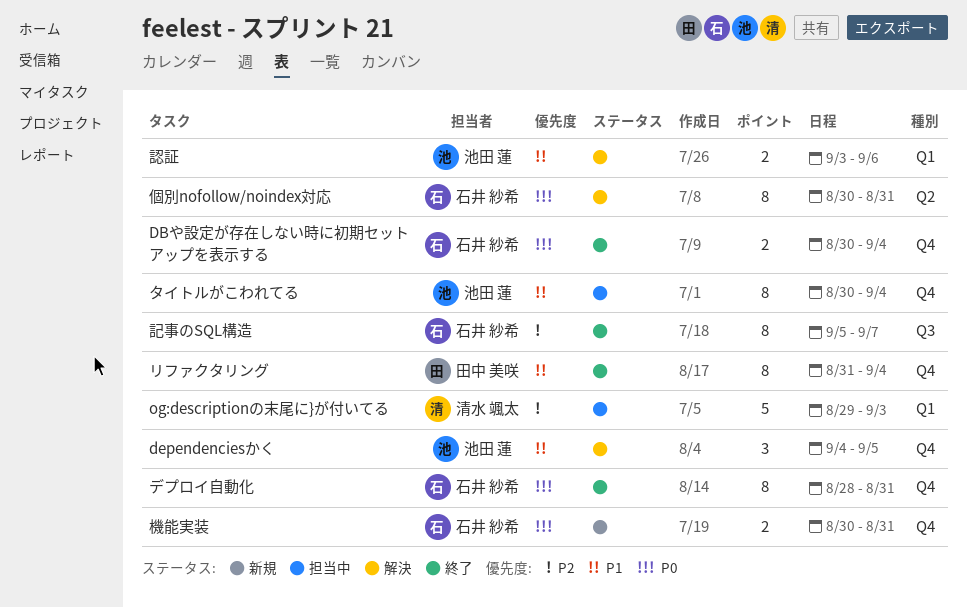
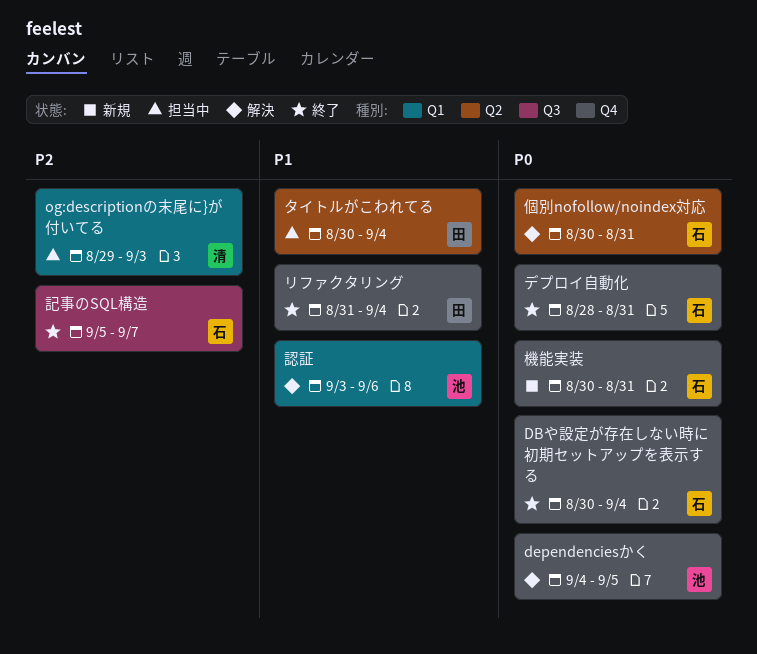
dependenciesかく, priority: P1 -> P0
タイトルがこわれてる, owner: 池田 蓮 -> 田中 美咲
タイトルがこわれてる, label: Q4 -> Q2

